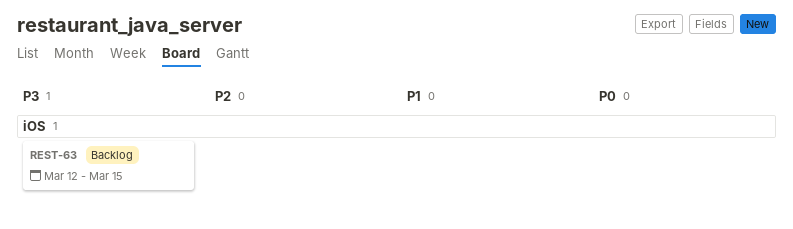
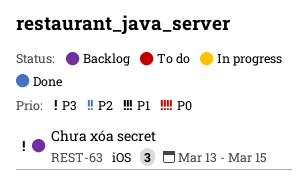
REST-63, start: Mar 12 -> Mar 13

